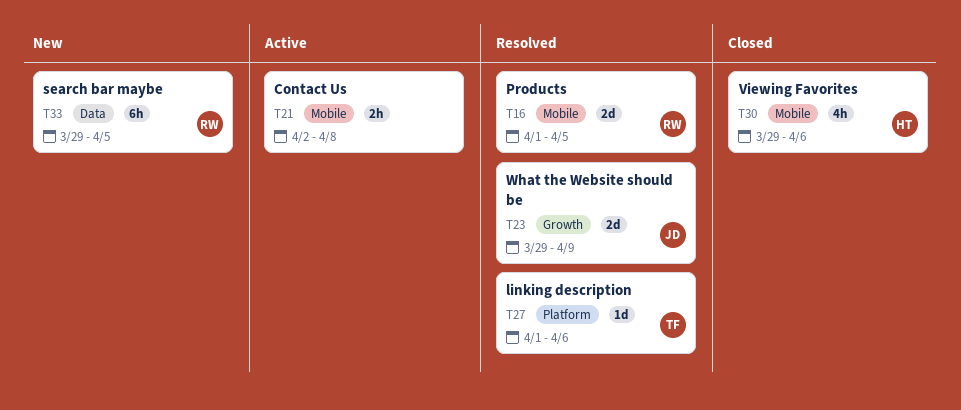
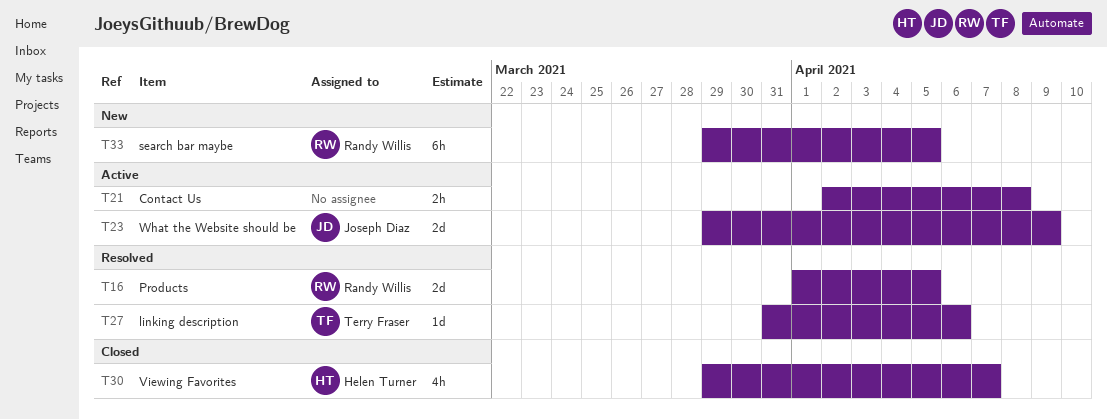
T23, status: Resolved -> Active
T27, start: Apr 1 -> Mar 31
T30, due: Apr 6 -> Apr 7

